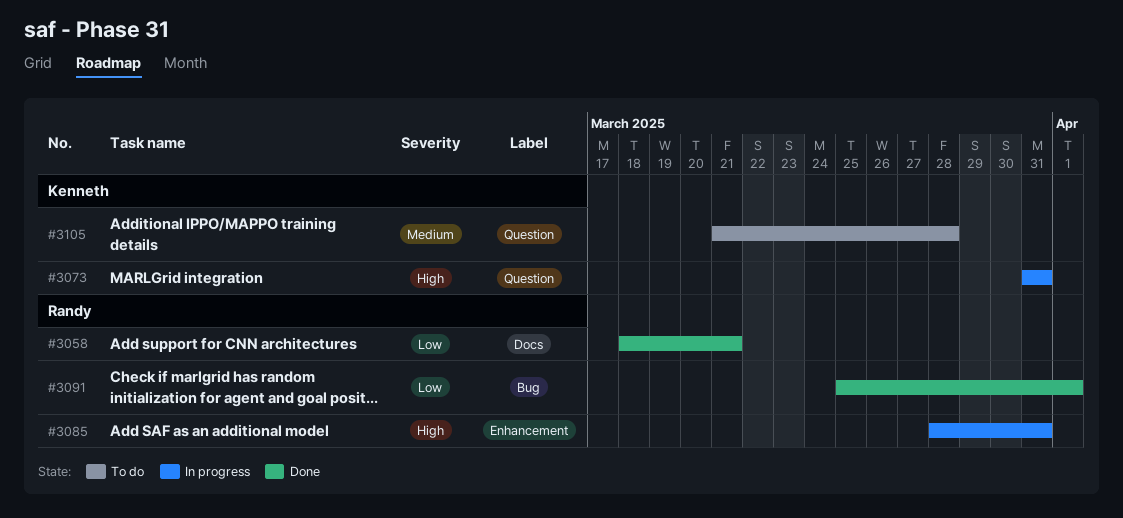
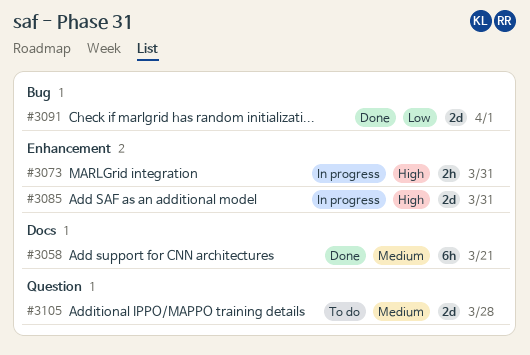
#3058, priority: Low -> Medium
#3073, label: Question -> Enhancement

